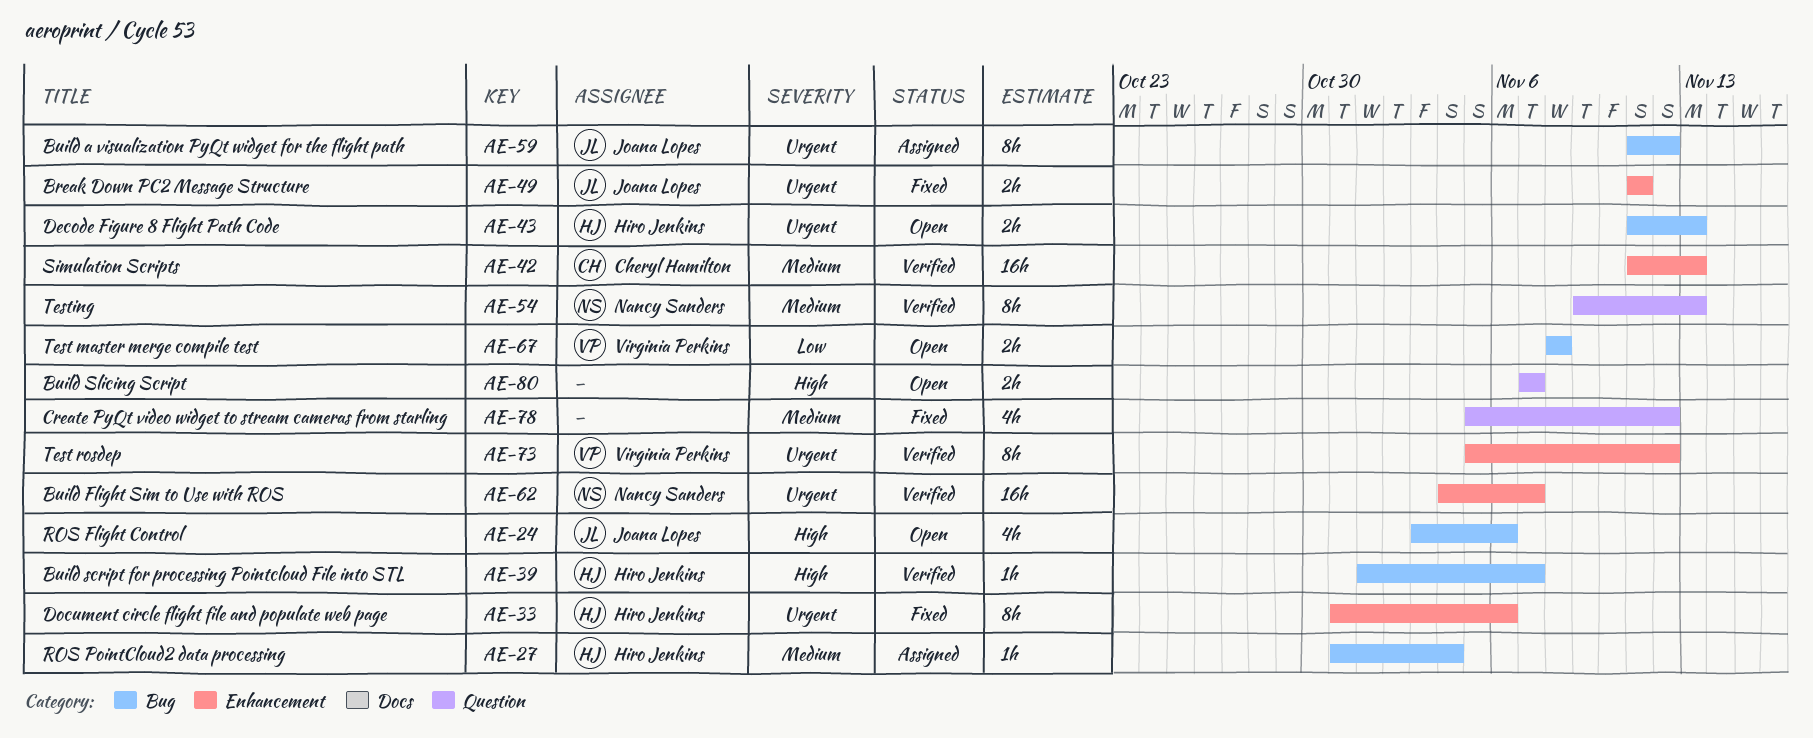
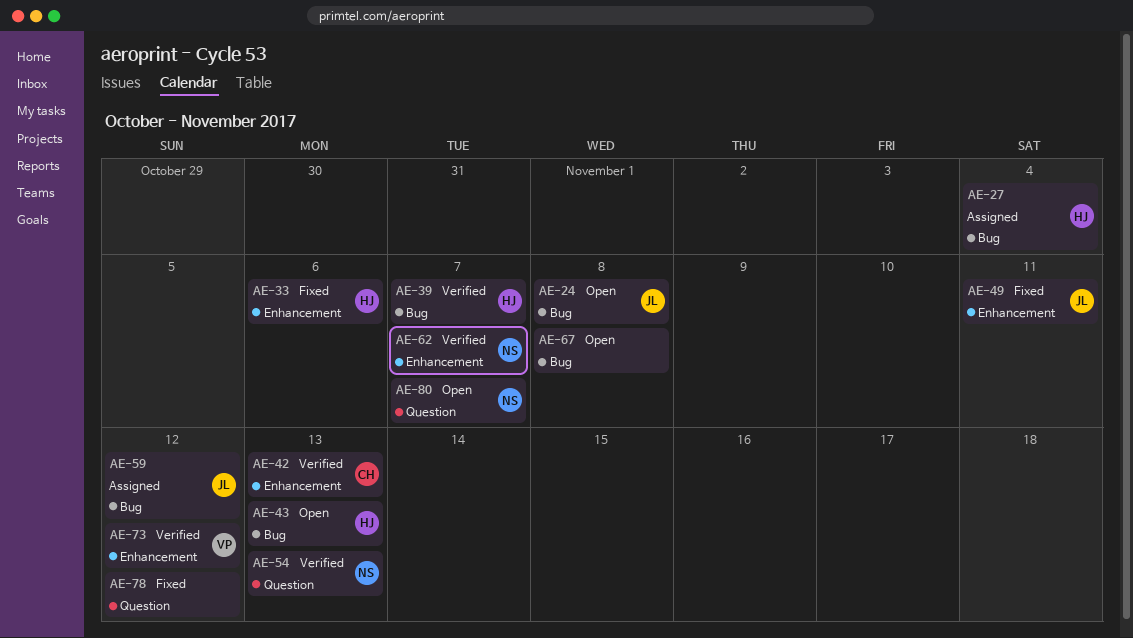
AE-24, due: Nov 6 -> Nov 8
AE-67, owner: Virginia Perkins -> none
AE-80, owner: none -> Nancy Sanders

